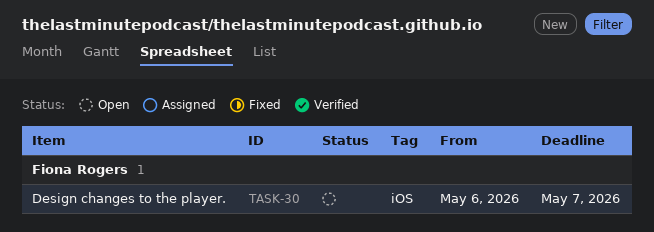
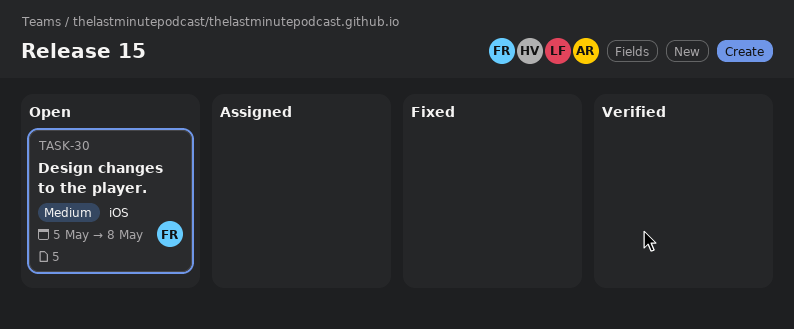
TASK-30, start: May 6 -> May 5
TASK-30, due: May 7 -> May 8

